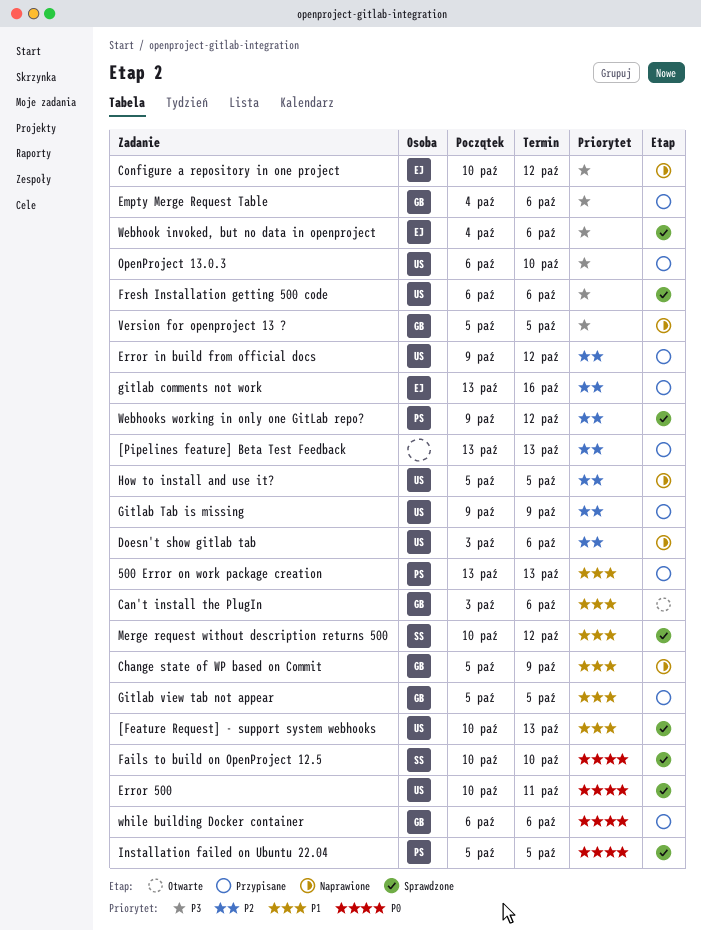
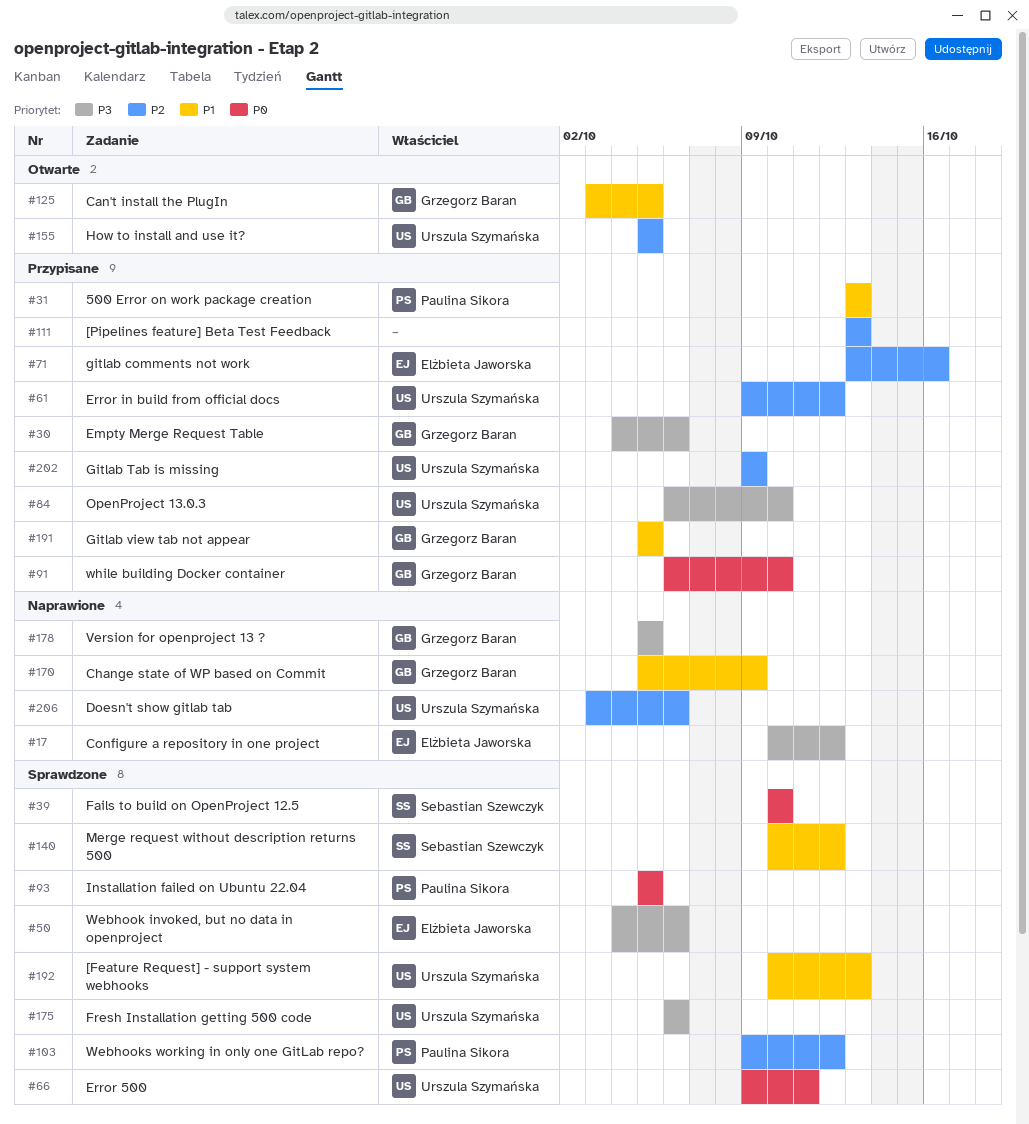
Can't install the PlugIn, due: Oct 6 -> Oct 5
Error 500, start: Oct 10 -> Oct 9
How to install and use it?, status: Naprawione -> Otwarte
while building Docker container, due: Oct 6 -> Oct 10

